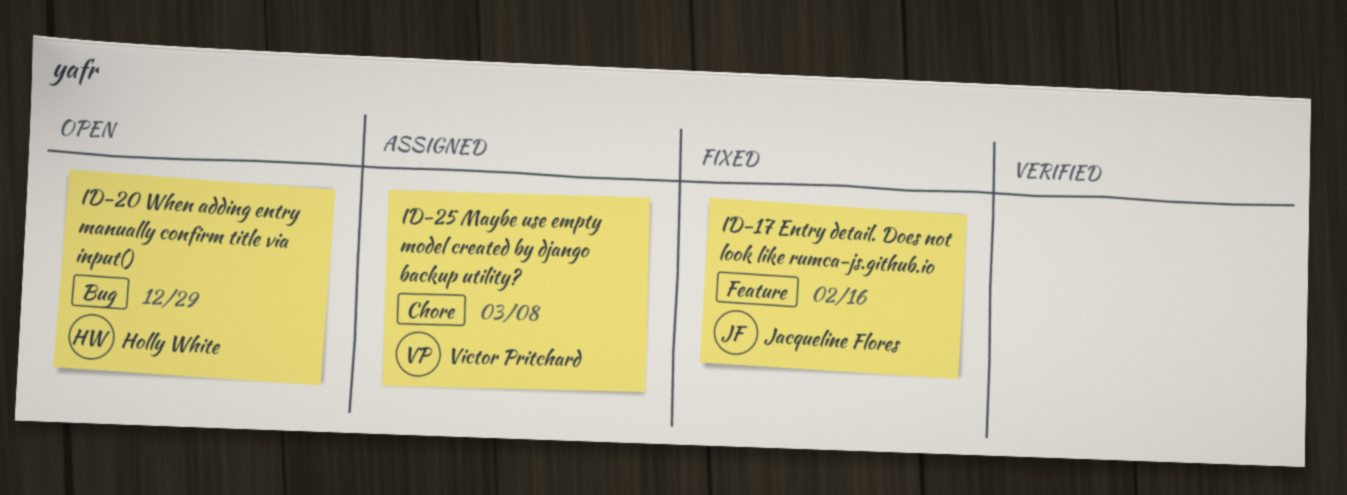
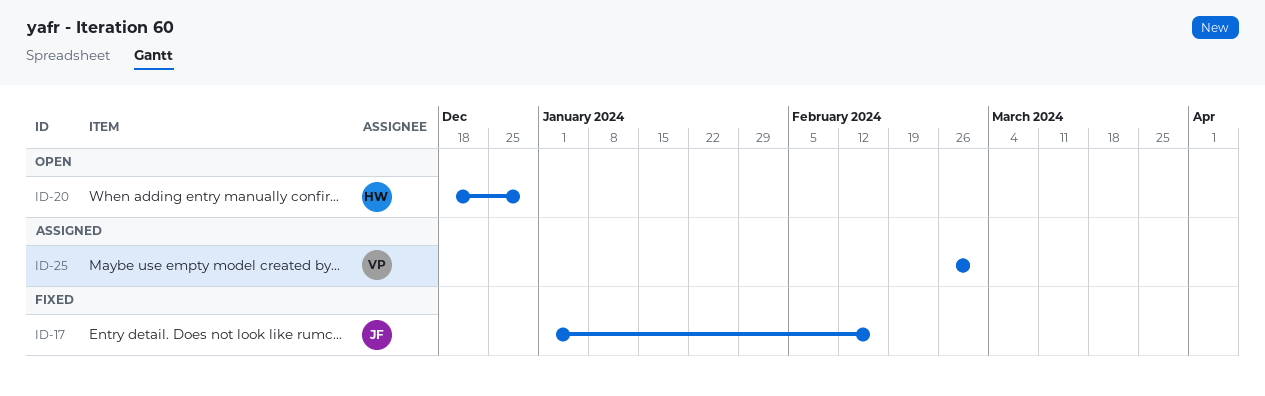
ID-25, due: Mar 8 -> Mar 1

